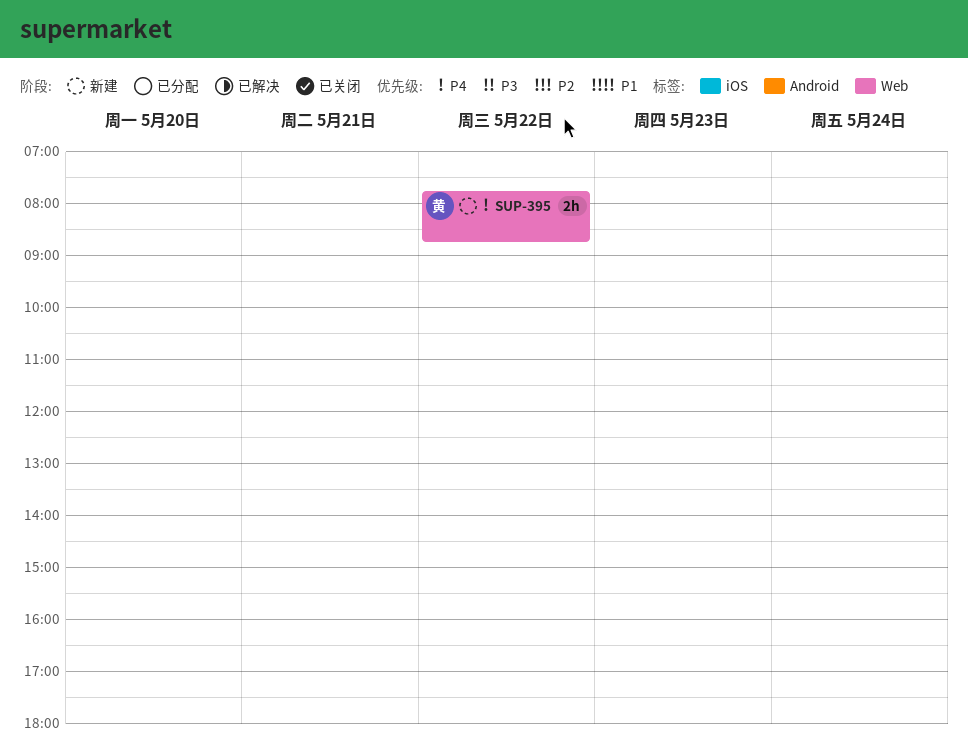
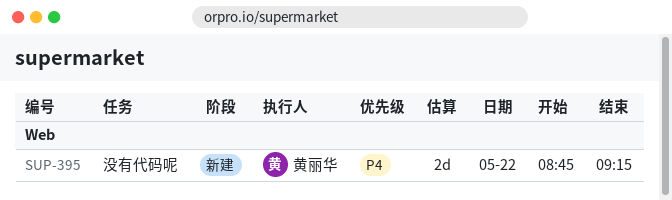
SUP-395, estimate: 2h -> 2d
SUP-395, begins: 07:45 -> 08:45
SUP-395, ends: 08:45 -> 09:15

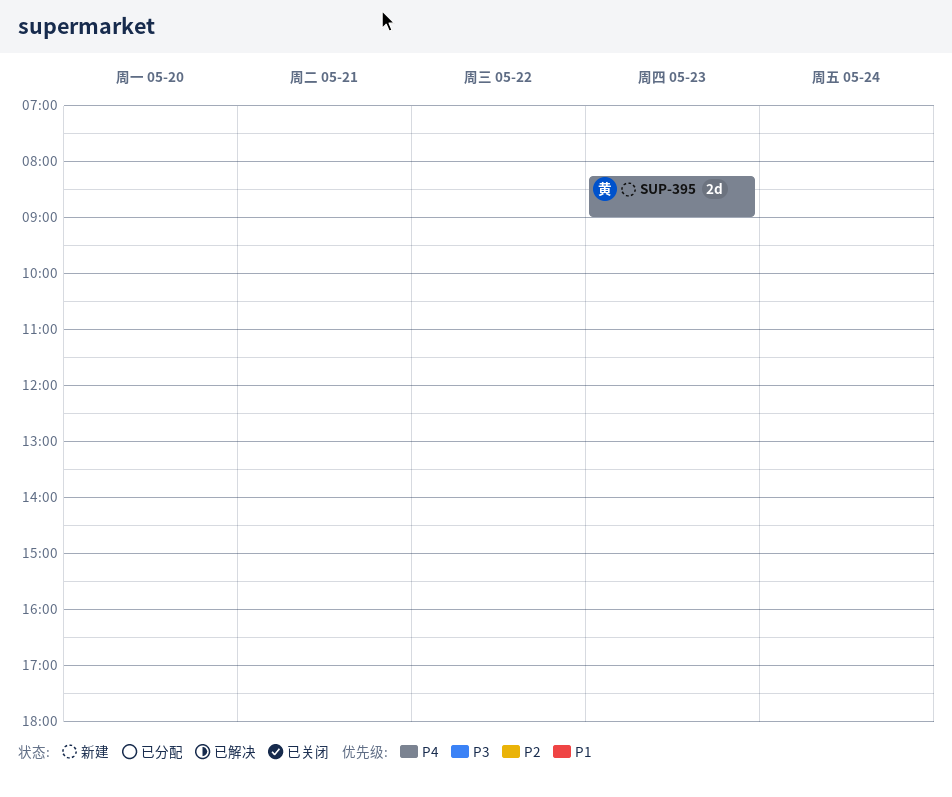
SUP-395, day: May 22 -> May 23
SUP-395, begins: 08:45 -> 08:15
SUP-395, ends: 09:15 -> 09:00

